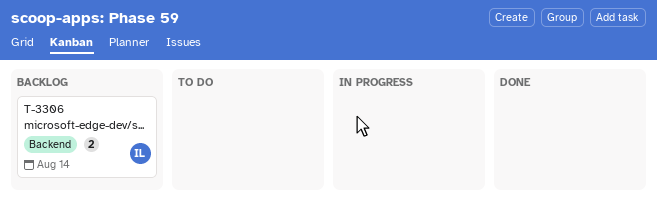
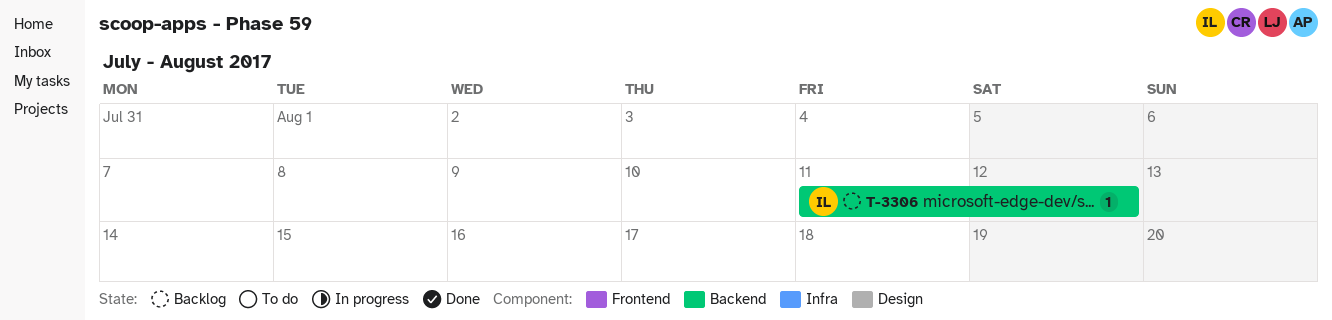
T-3306, estimate: 2 -> 1
T-3306, due: Aug 14 -> Aug 12

